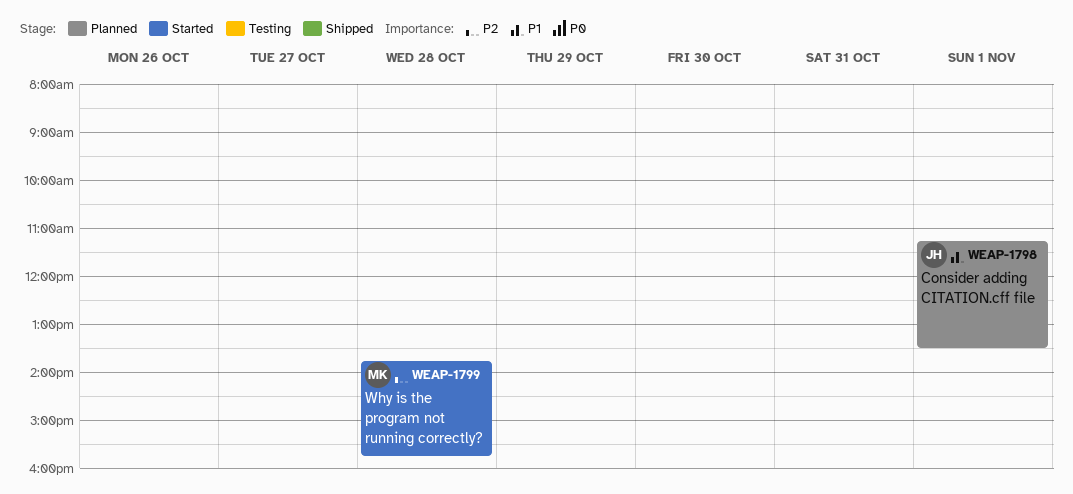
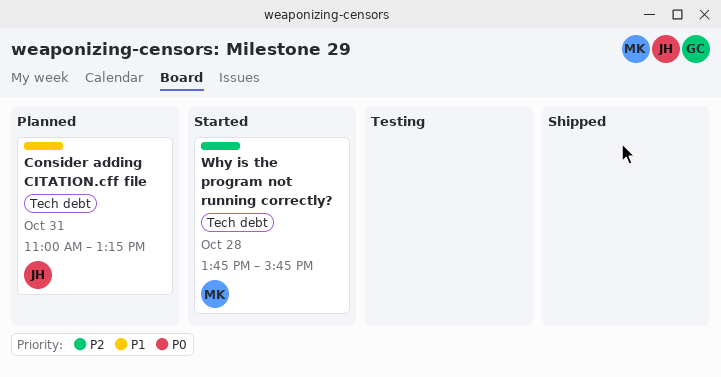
Consider adding CITATION.cff file, day: Nov 1 -> Oct 31
Consider adding CITATION.cff file, begins: 11:15 -> 11:00
Consider adding CITATION.cff file, ends: 13:30 -> 13:15

